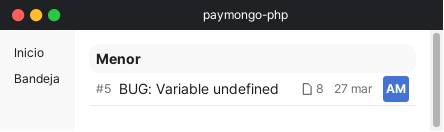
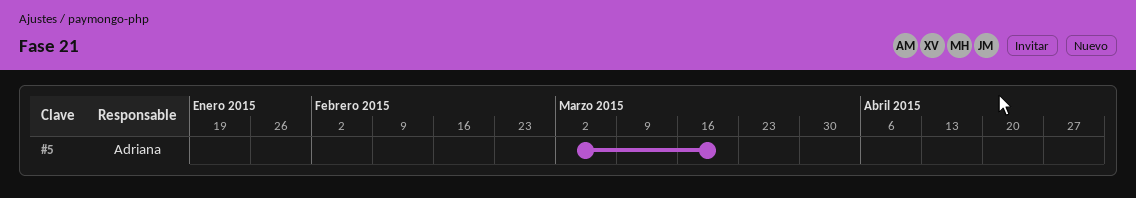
#5, due: Mar 27 -> Mar 20

